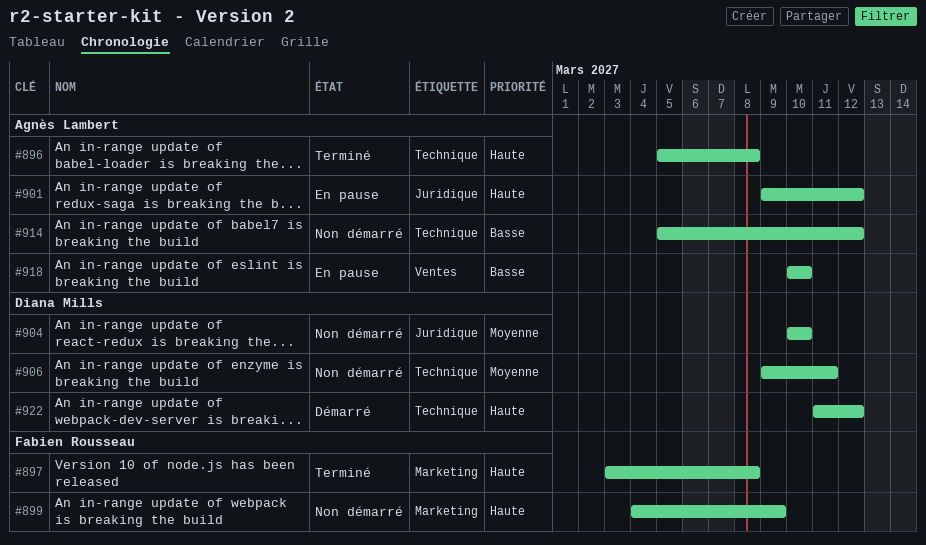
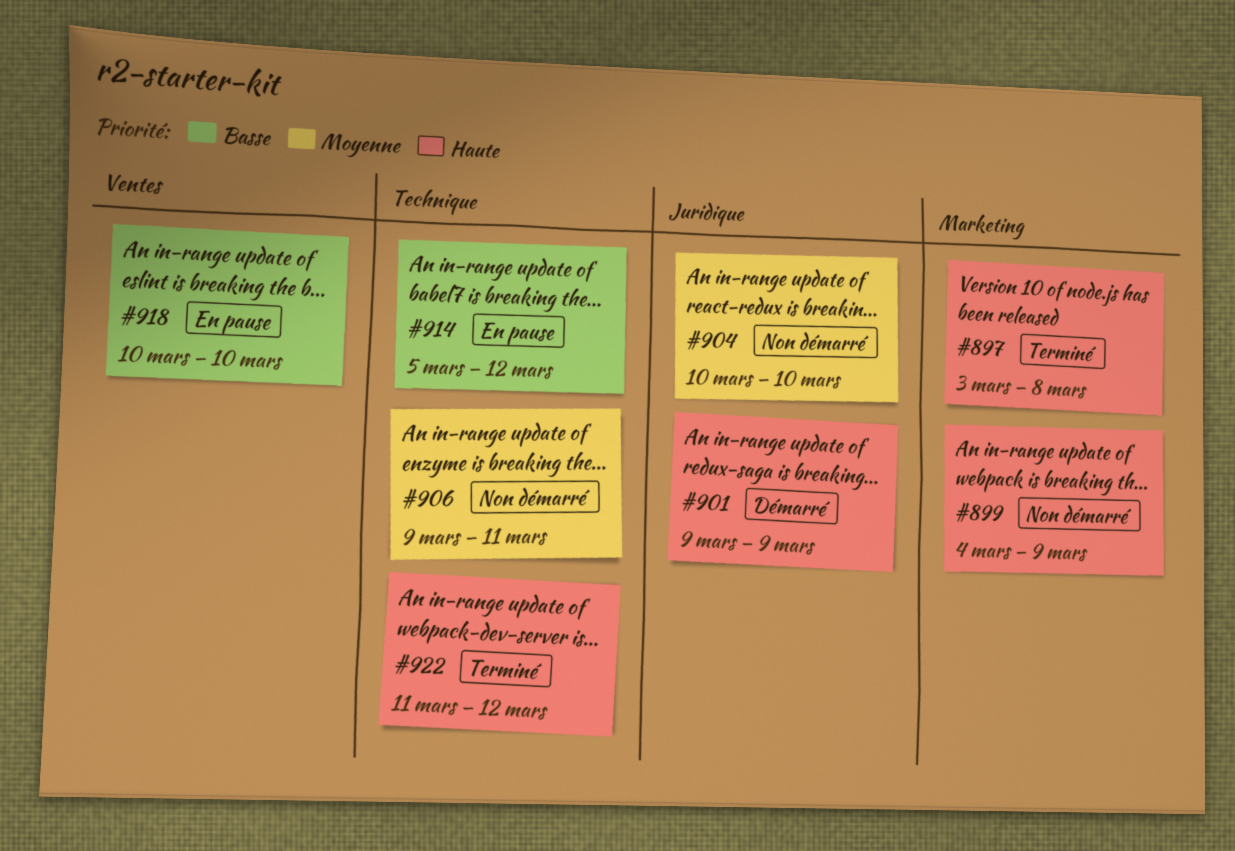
#896: present -> none
#901, status: En pause -> Démarré
#901, due: Mar 12 -> Mar 9
#914, status: Non démarré -> En pause
#922, status: Démarré -> Terminé

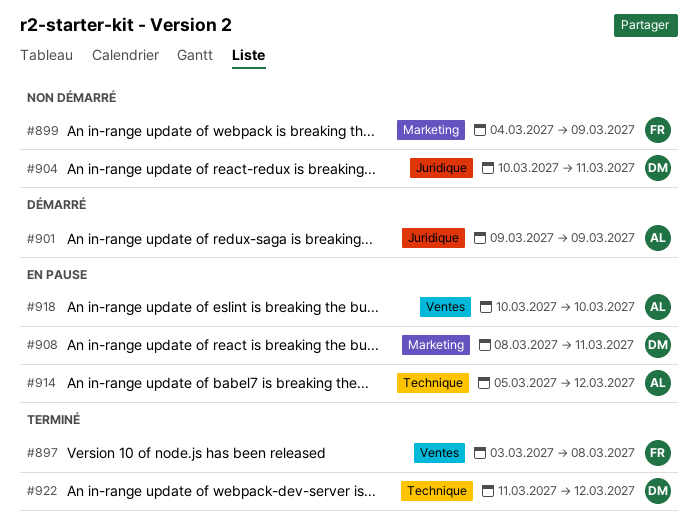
#897, label: Marketing -> Ventes
#904, due: Mar 10 -> Mar 11
#906: present -> none
#908: none -> present

